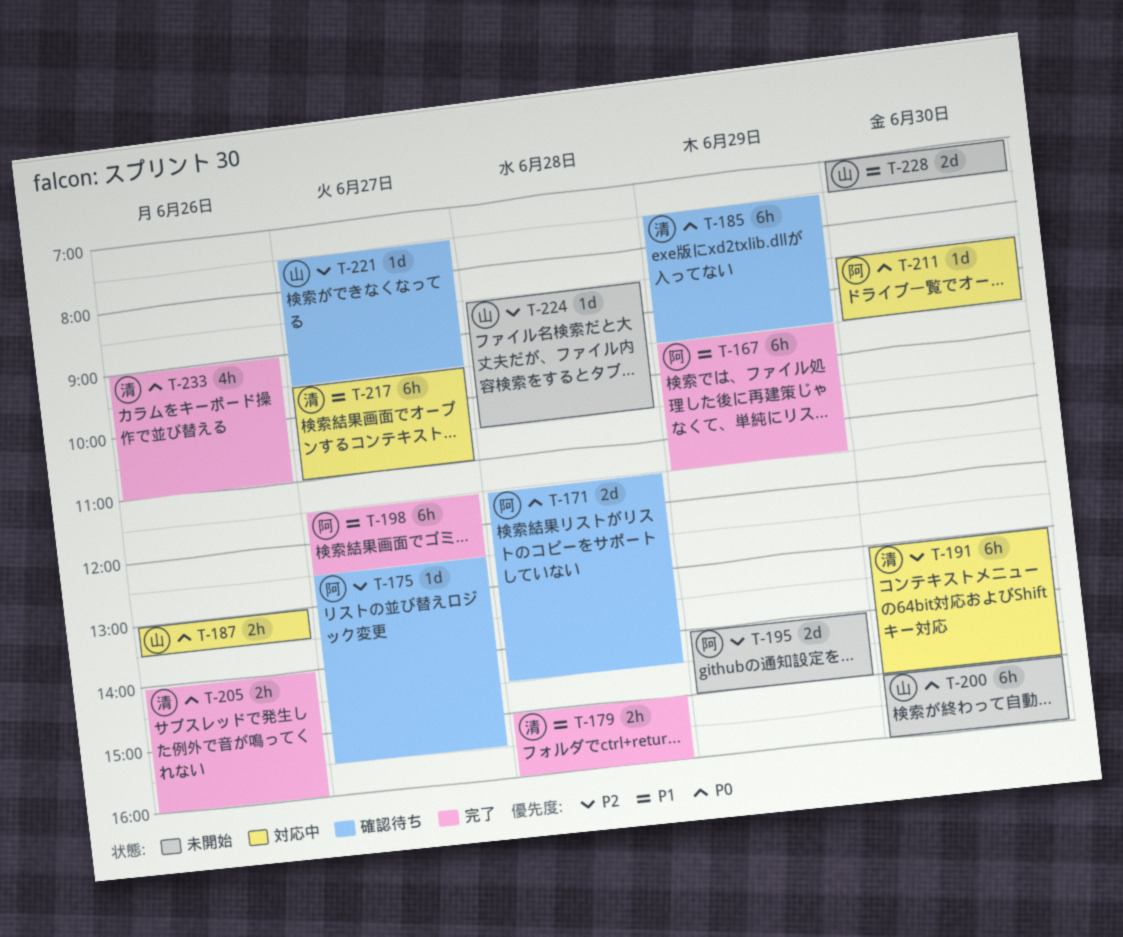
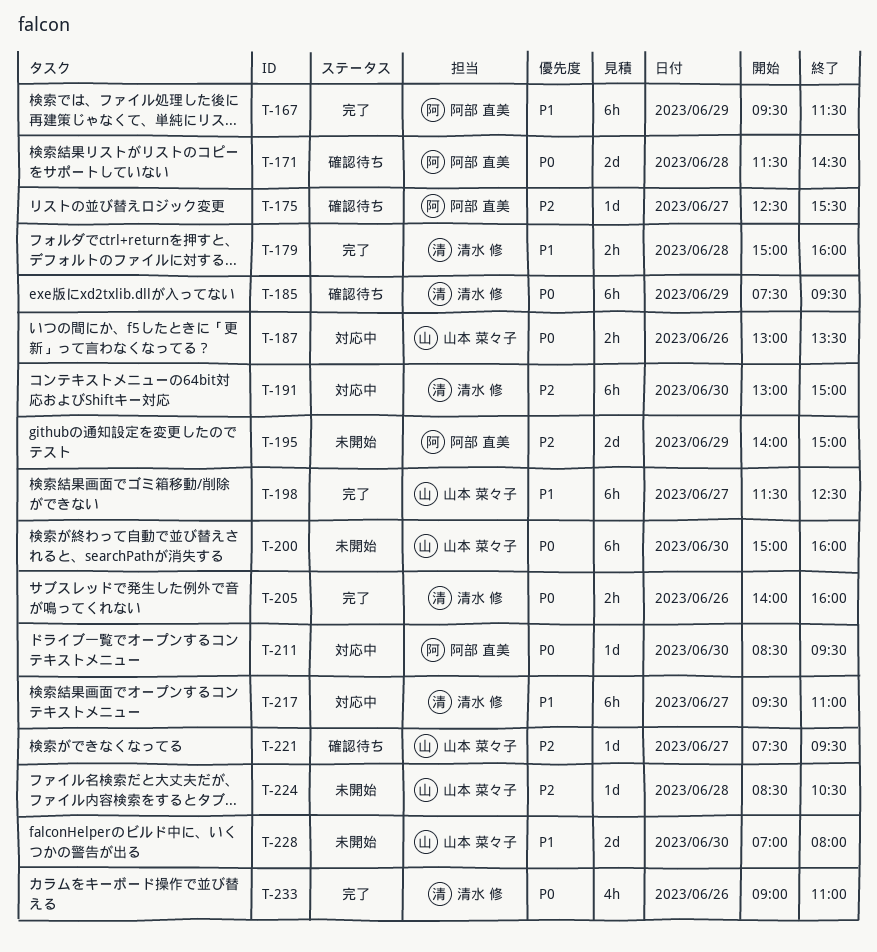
T-198, owner: 阿部 直美 -> 山本 菜々子
T-228, ends: 07:30 -> 08:00

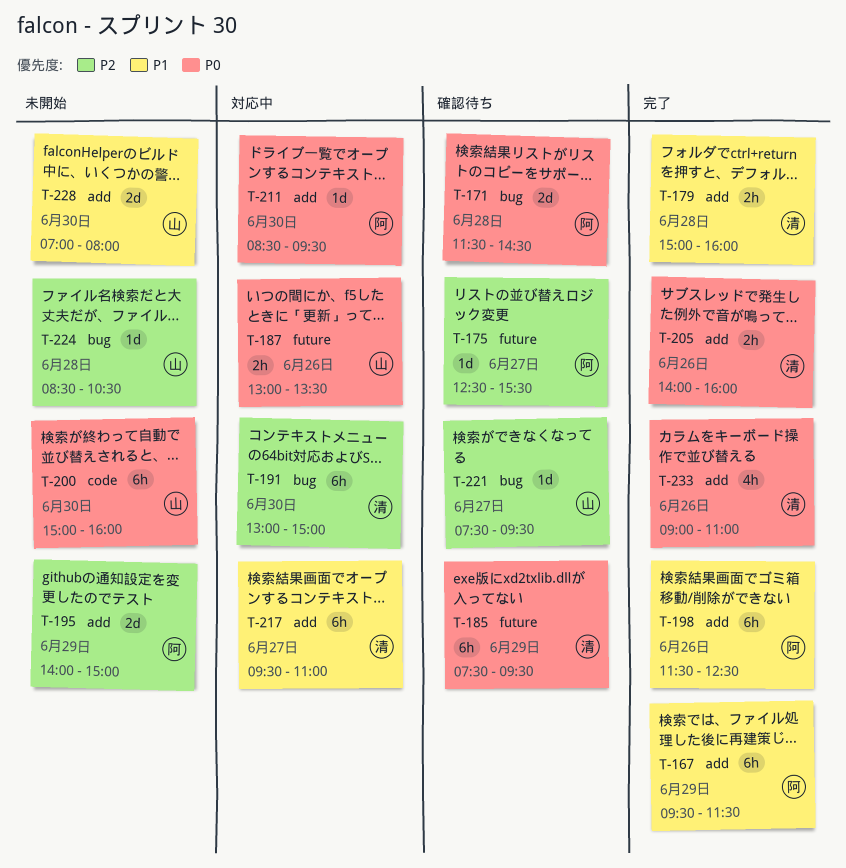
T-198, owner: 山本 菜々子 -> 阿部 直美
T-198, day: Jun 27 -> Jun 26

